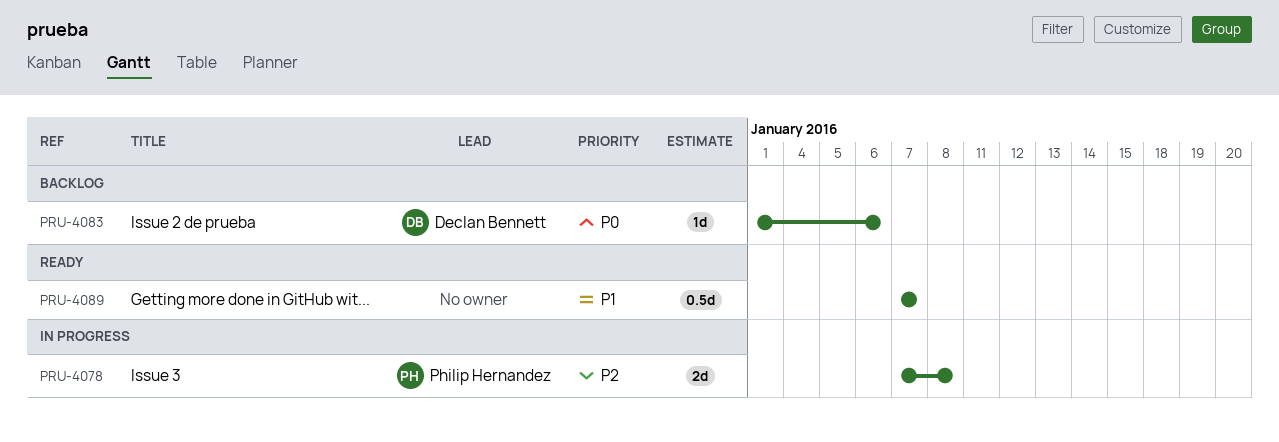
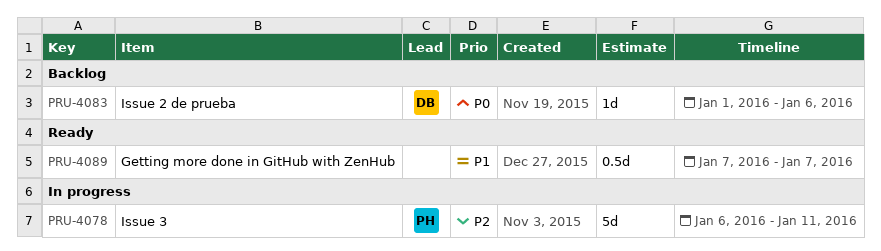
PRU-4078, estimate: 2d -> 5d
PRU-4078, start: Jan 7 -> Jan 6
PRU-4078, due: Jan 8 -> Jan 11

